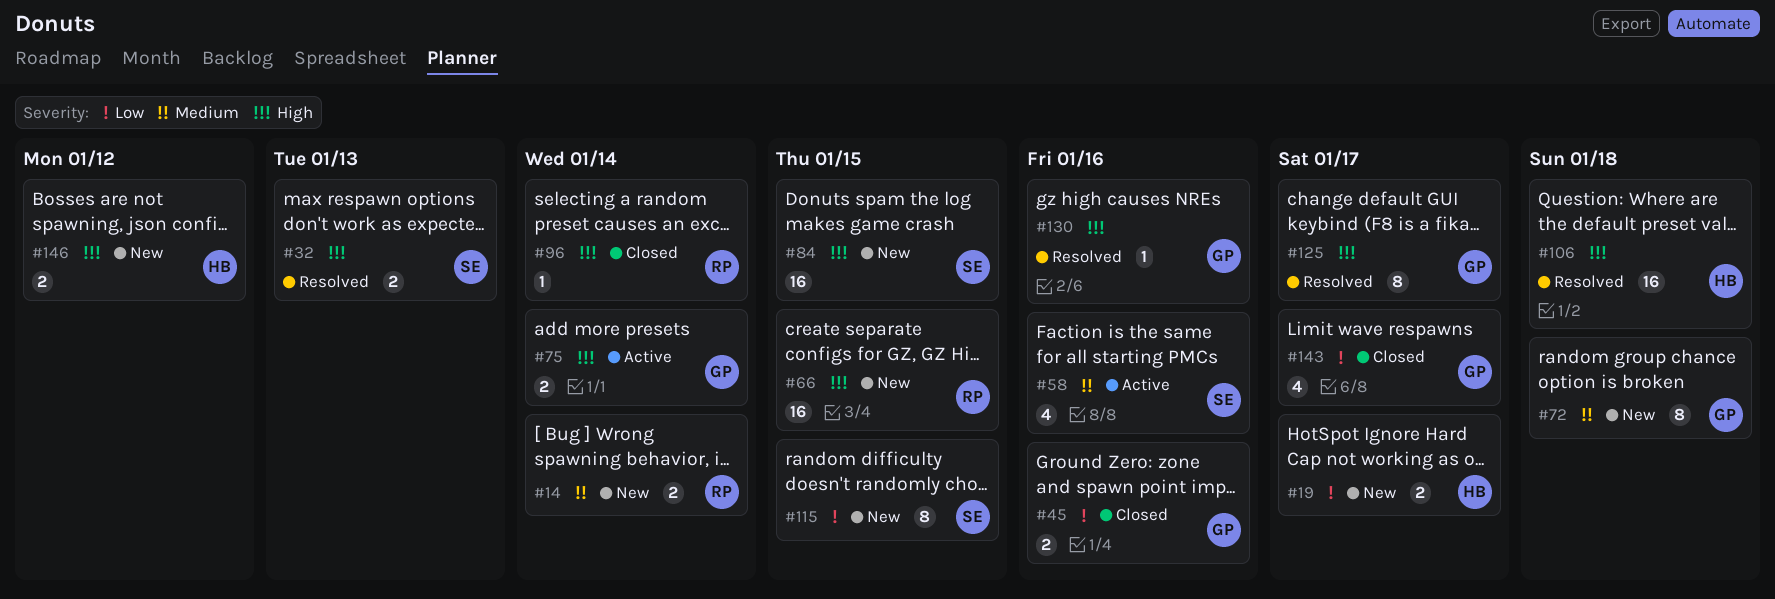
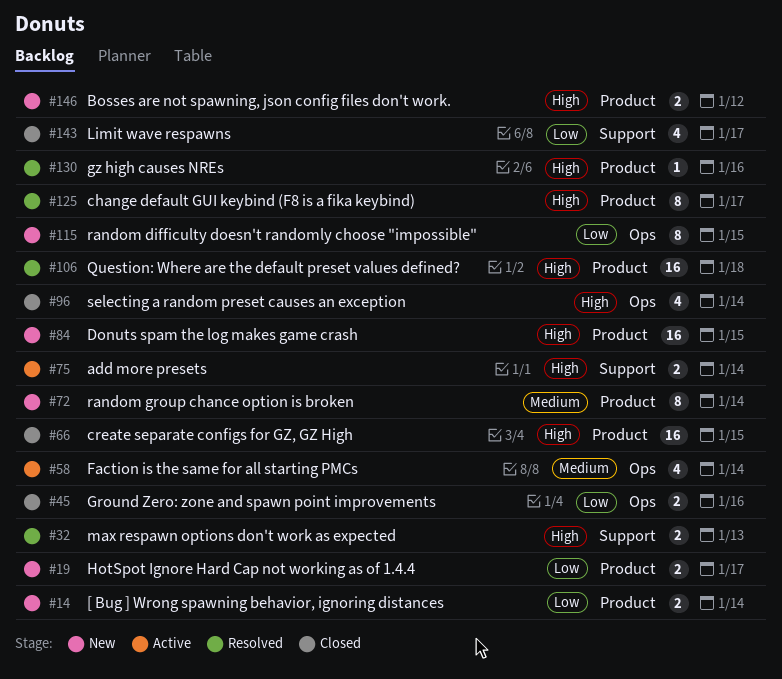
#14, priority: Medium -> Low
#58, due: Jan 16 -> Jan 14
#66, status: New -> Closed
#72, due: Jan 18 -> Jan 14
#96, estimate: 1 -> 4

